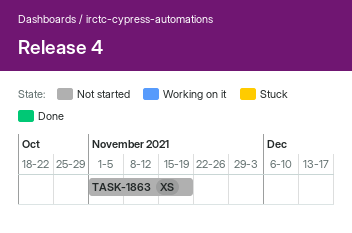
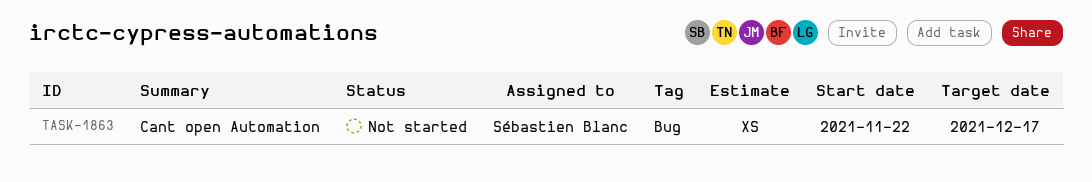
TASK-1863, start: Nov 1 -> Nov 22
TASK-1863, due: Nov 19 -> Dec 17

